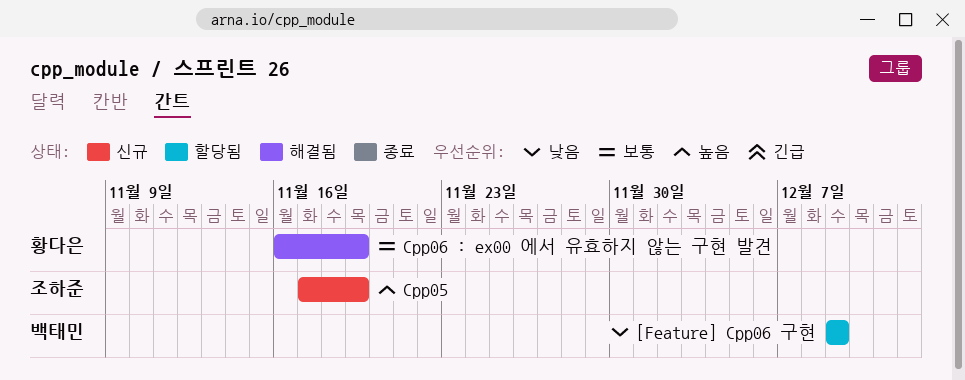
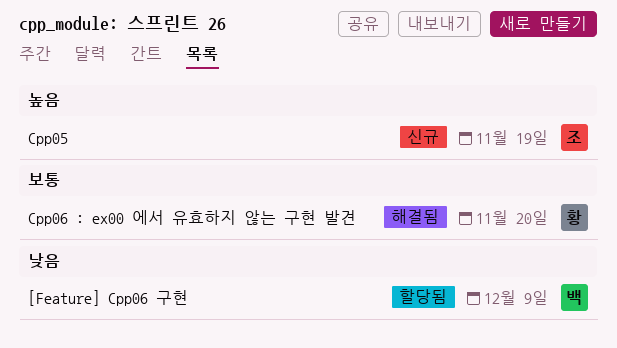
Cpp06 : ex00 에서 유효하지 않는 구현 발견, due: Nov 19 -> Nov 20

